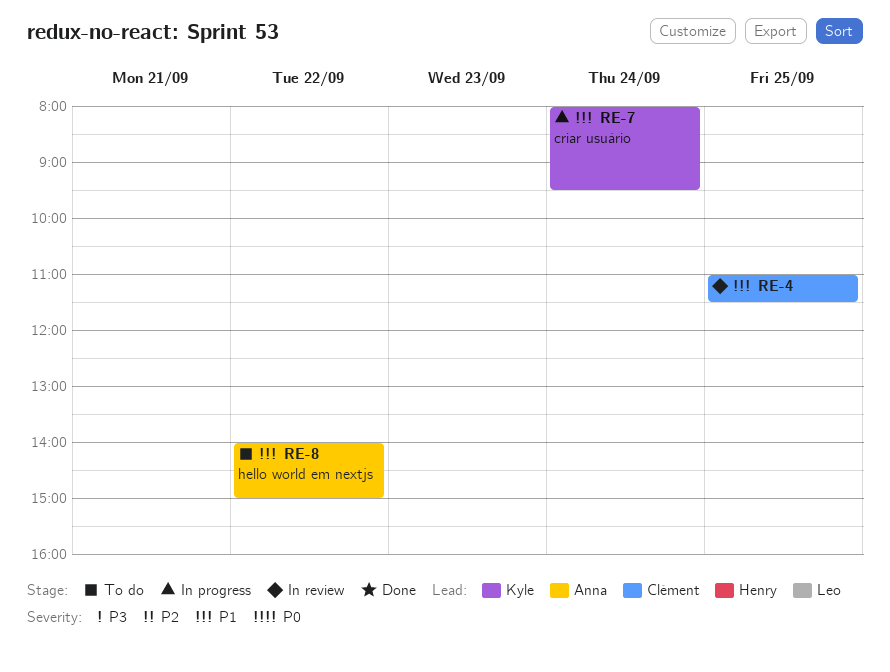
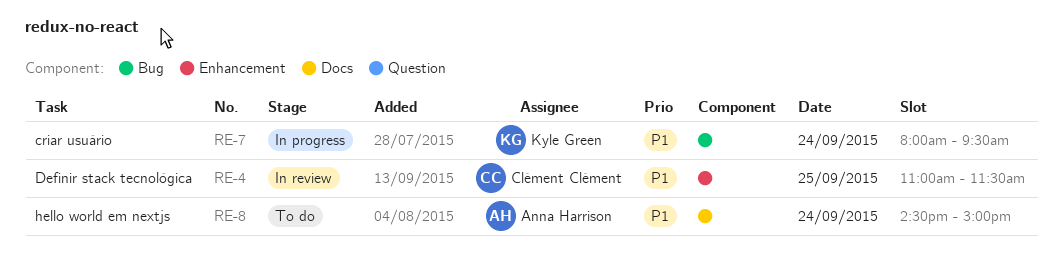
RE-8, day: Sep 22 -> Sep 24
RE-8, begins: 14:00 -> 14:30

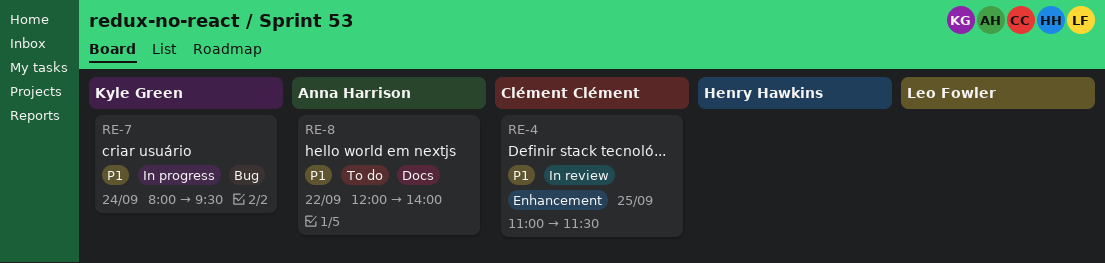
RE-8, day: Sep 24 -> Sep 22
RE-8, begins: 14:30 -> 12:00
RE-8, ends: 15:00 -> 14:00

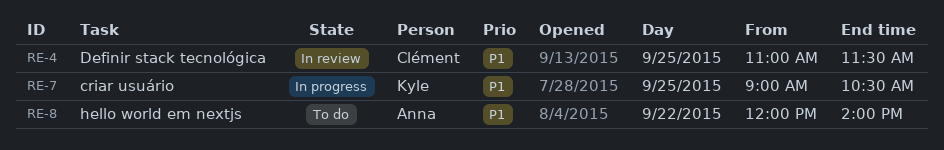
RE-7, day: Sep 24 -> Sep 25
RE-7, begins: 08:00 -> 09:00
RE-7, ends: 09:30 -> 10:30

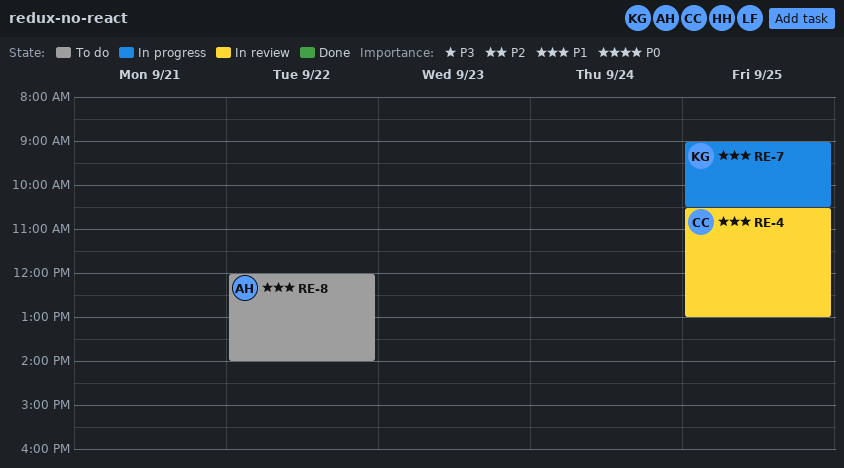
RE-4, begins: 11:00 -> 10:30
RE-4, ends: 11:30 -> 13:00

